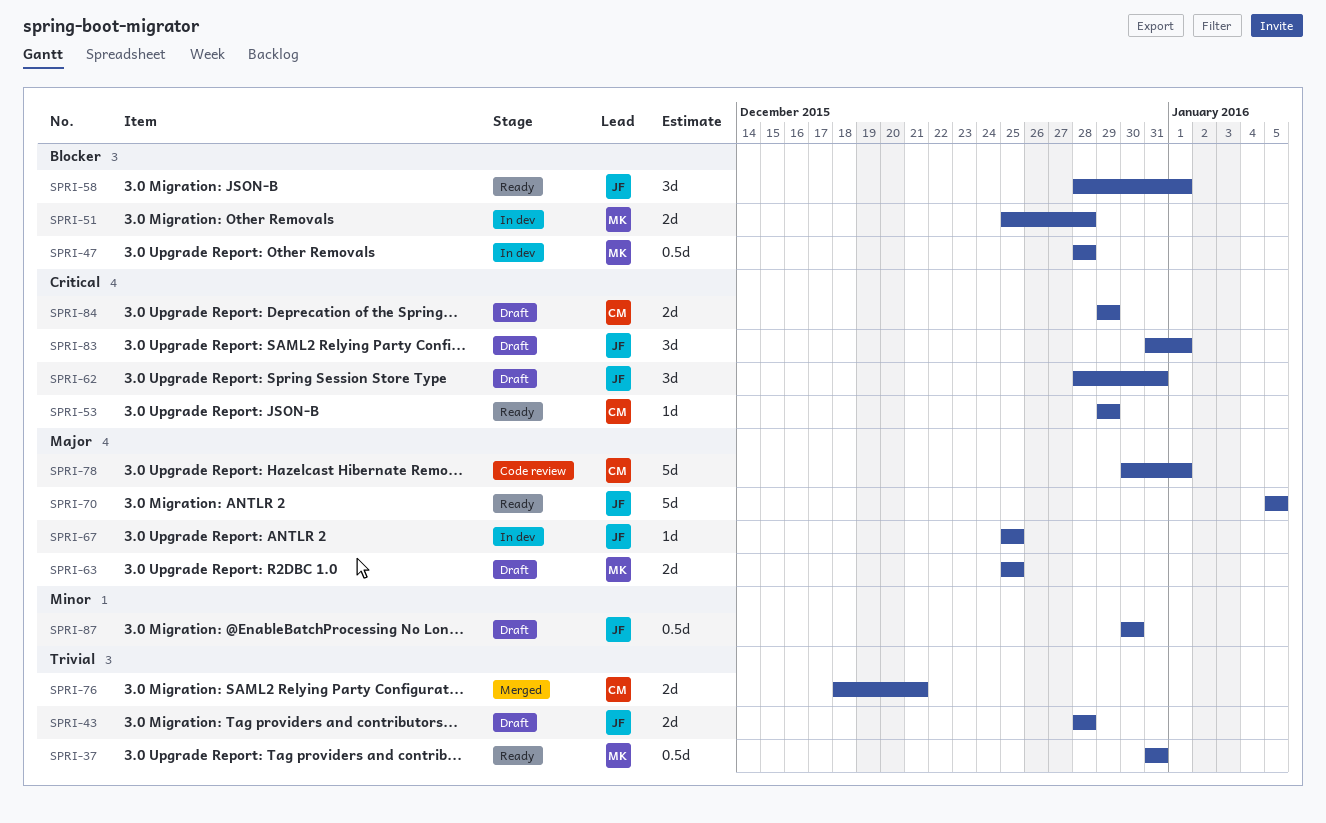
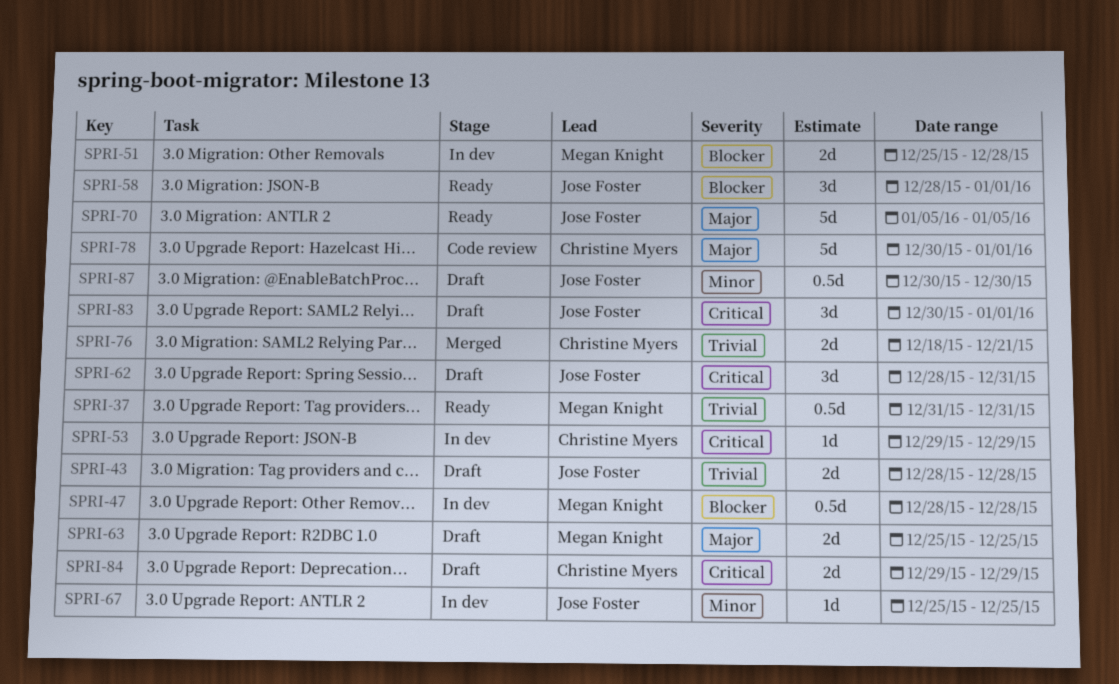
SPRI-53, status: Ready -> In dev
SPRI-67, priority: Major -> Minor
SPRI-83, start: Dec 31 -> Dec 30

